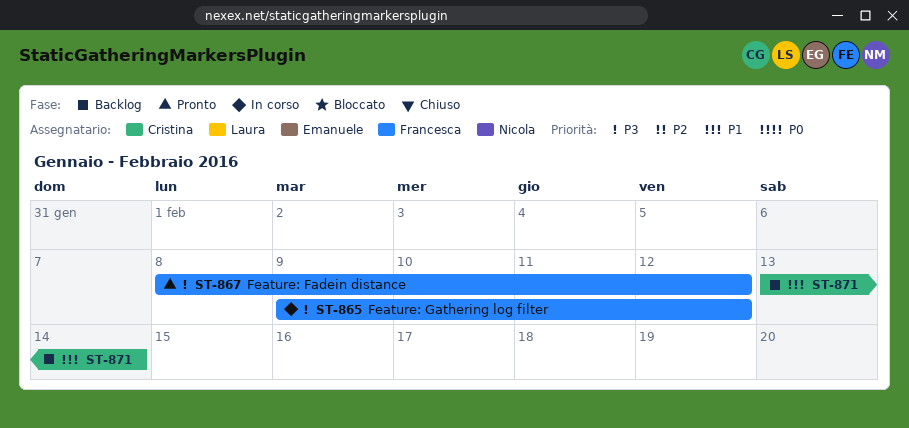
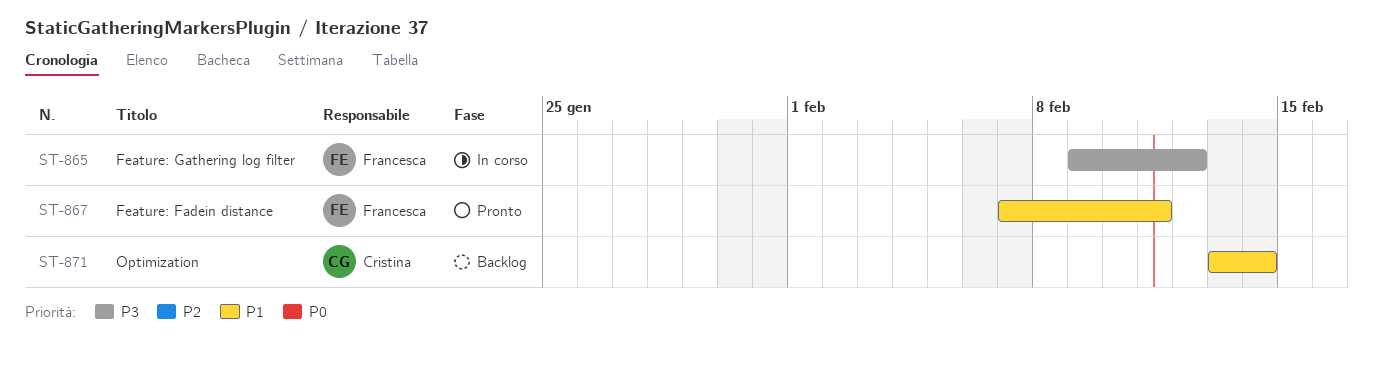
ST-867, priority: P3 -> P1
ST-867, start: Feb 8 -> Feb 7
ST-867, due: Feb 12 -> Feb 11

